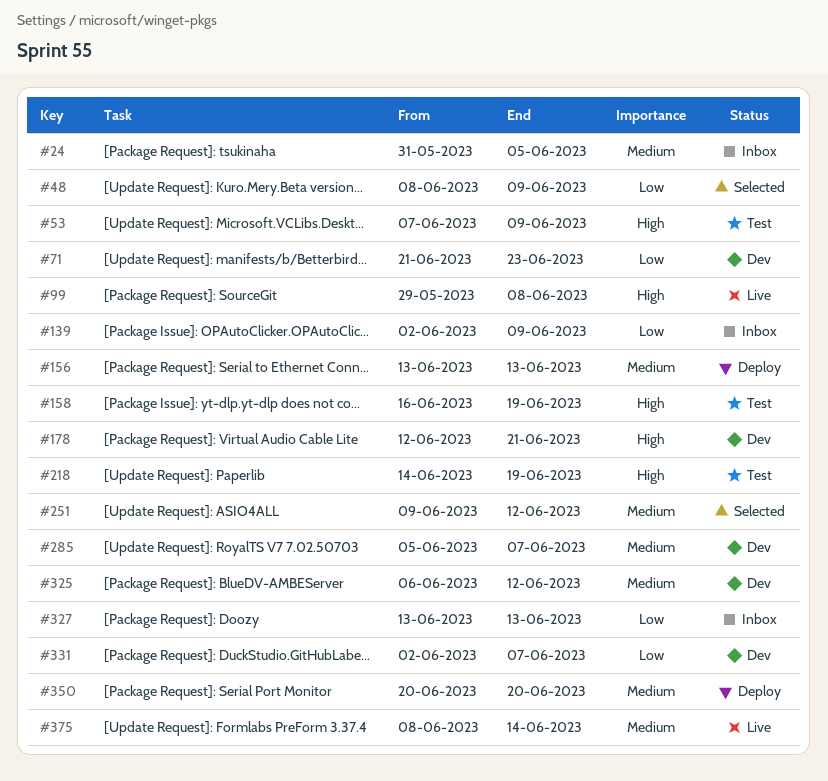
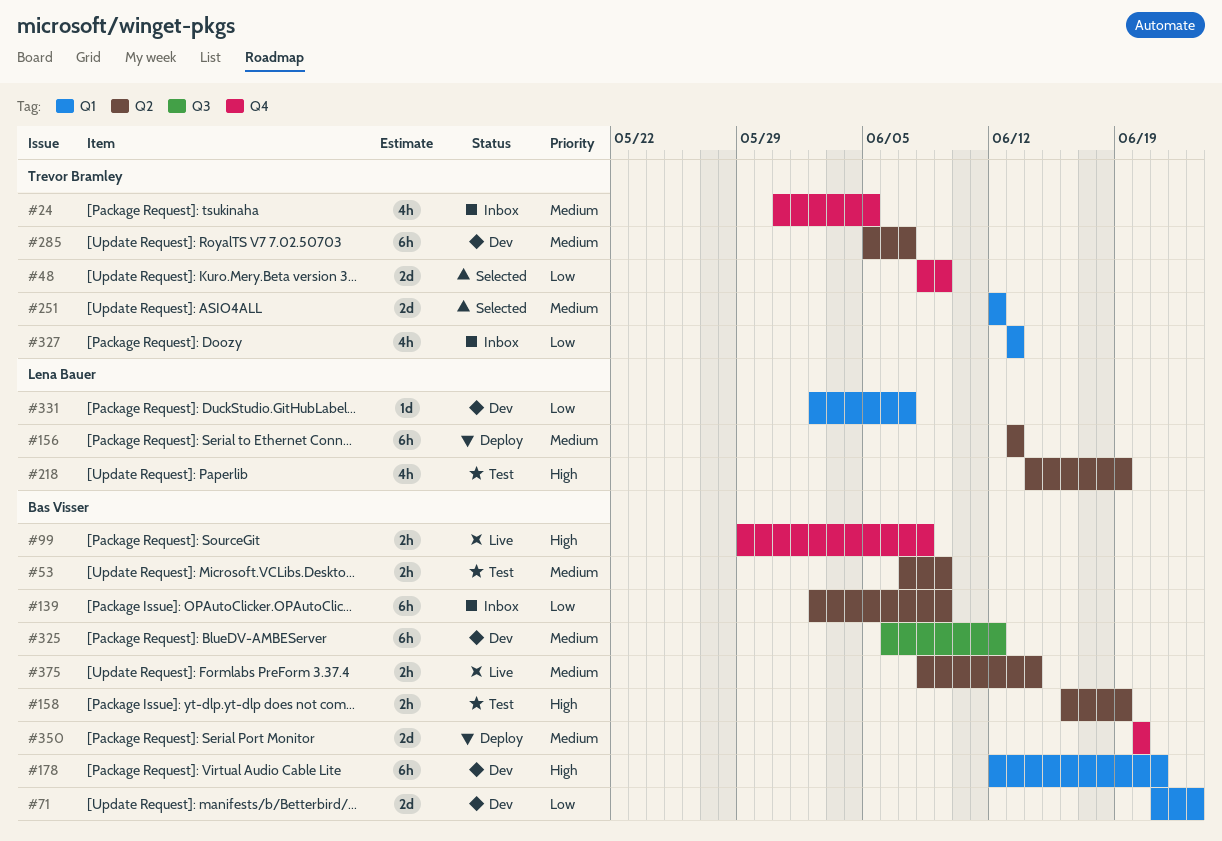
#53, priority: High -> Medium
#251, start: Jun 9 -> Jun 12

